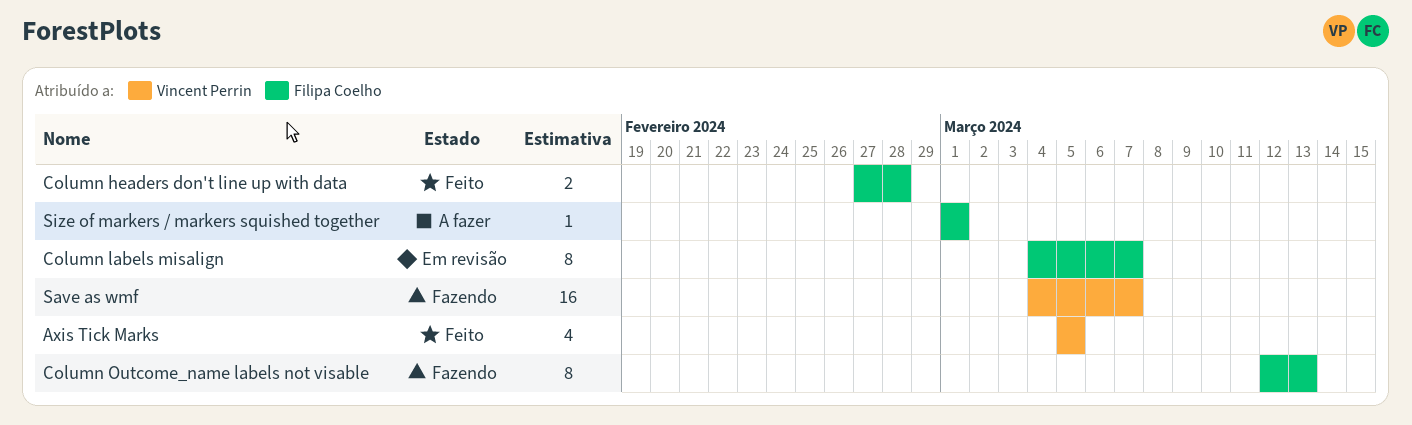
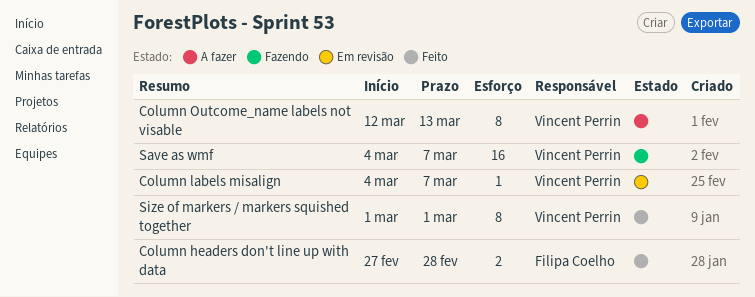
Axis Tick Marks: present -> none
Column labels misalign, owner: Filipa Coelho -> Vincent Perrin
Column labels misalign, estimate: 8 -> 1
Column Outcome_name labels not visable, status: Fazendo -> A fazer
Column Outcome_name labels not visable, owner: Filipa Coelho -> Vincent Perrin
Size of markers / markers squished together, status: A fazer -> Feito
Size of markers / markers squished together, owner: Filipa Coelho -> Vincent Perrin
Size of markers / markers squished together, estimate: 1 -> 8

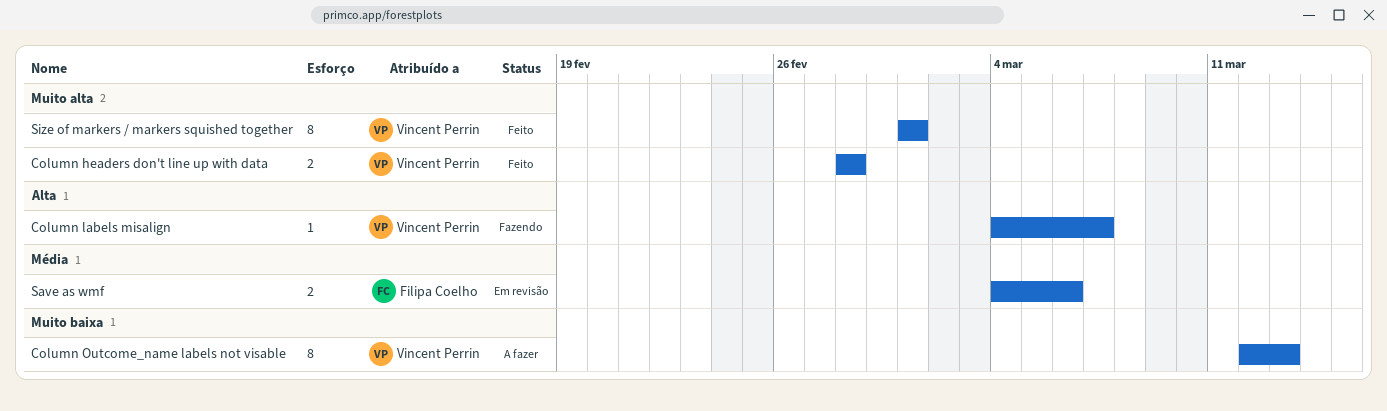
Column headers don't line up with data, owner: Filipa Coelho -> Vincent Perrin
Column headers don't line up with data, start: Feb 27 -> Feb 28
Column labels misalign, status: Em revisão -> Fazendo
Save as wmf, status: Fazendo -> Em revisão
Save as wmf, owner: Vincent Perrin -> Filipa Coelho
Save as wmf, estimate: 16 -> 2
Save as wmf, due: Mar 7 -> Mar 6

